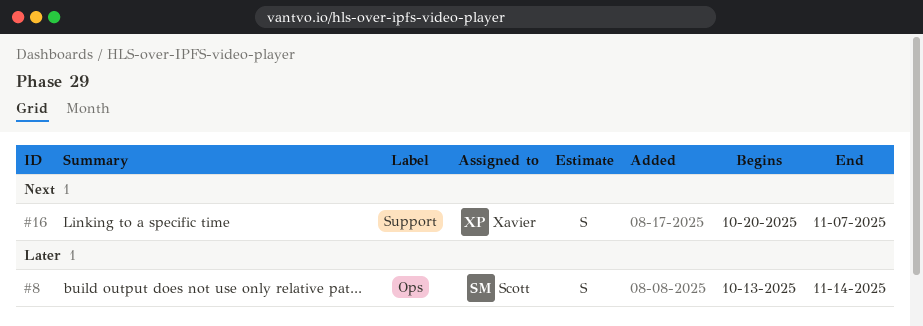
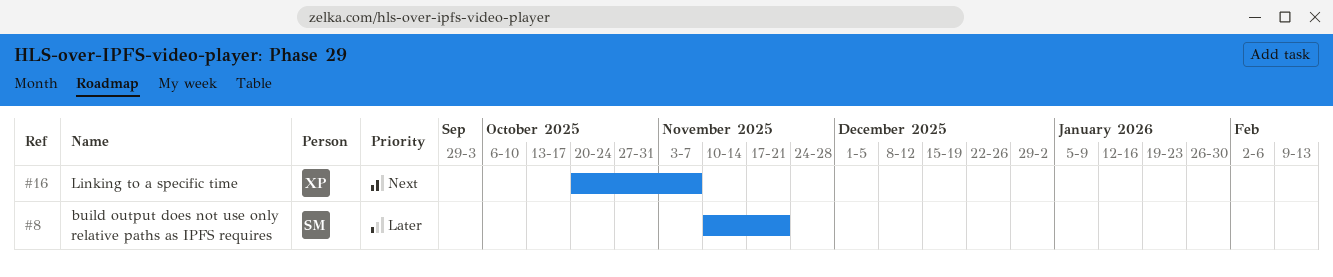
#8, start: Oct 13 -> Nov 10
#8, due: Nov 14 -> Nov 21

